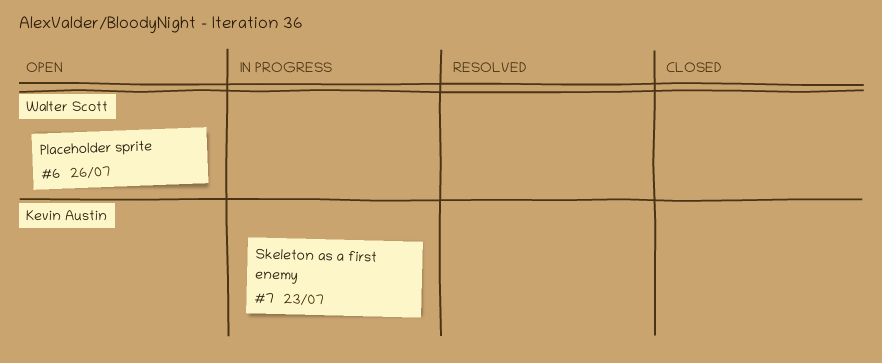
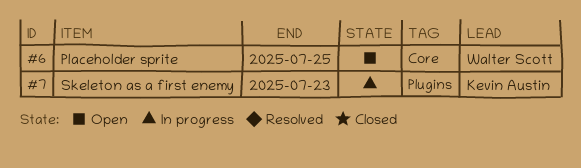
#6, due: Jul 26 -> Jul 25

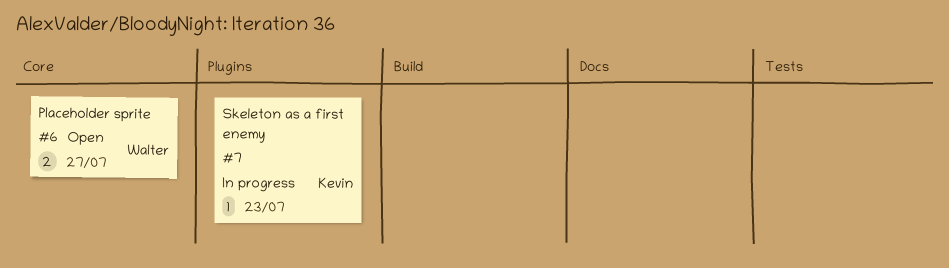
#6, due: Jul 25 -> Jul 27

